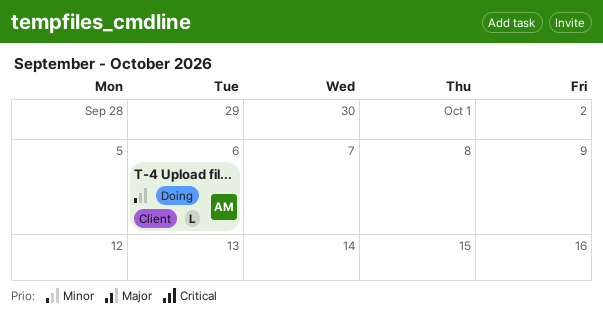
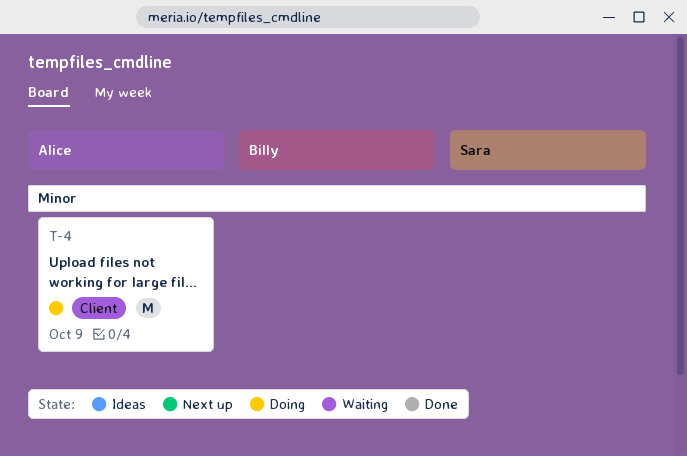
T-4, estimate: L -> M
T-4, due: Oct 6 -> Oct 9

